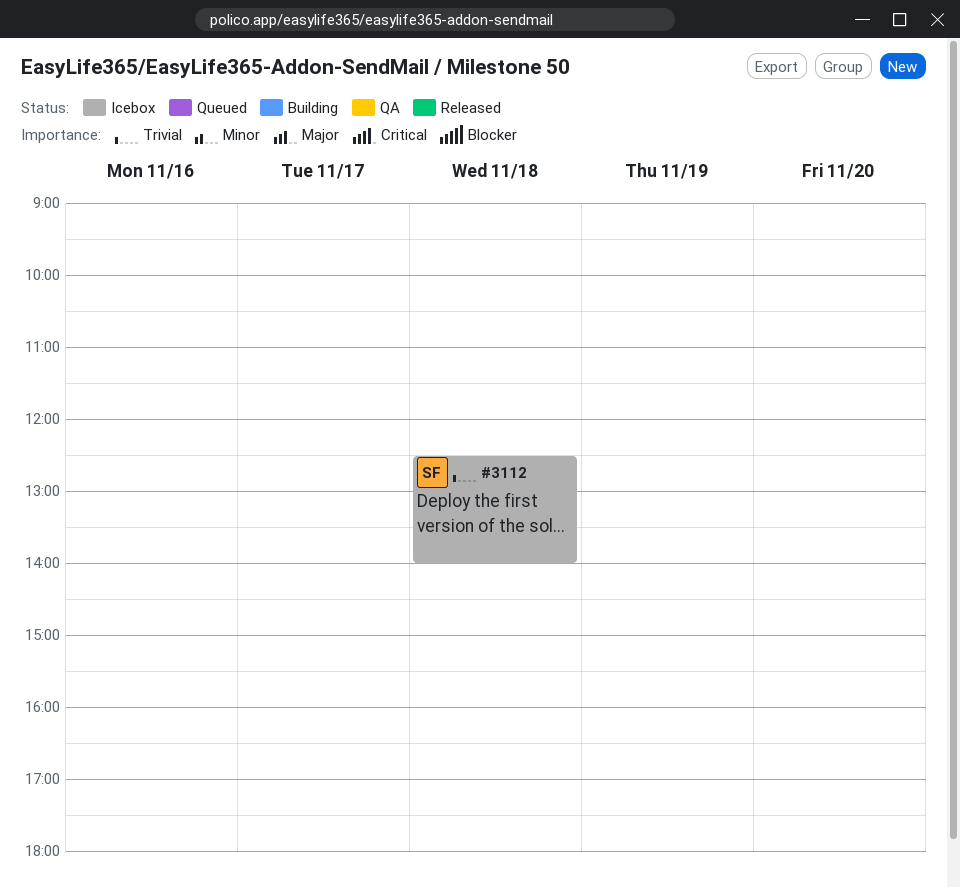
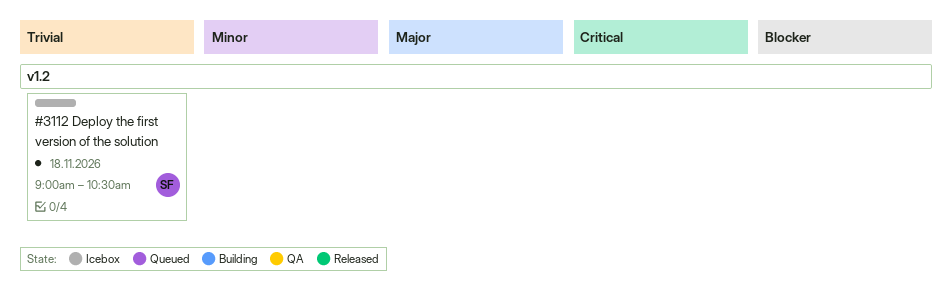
#3112, begins: 12:30 -> 09:00
#3112, ends: 14:00 -> 10:30

